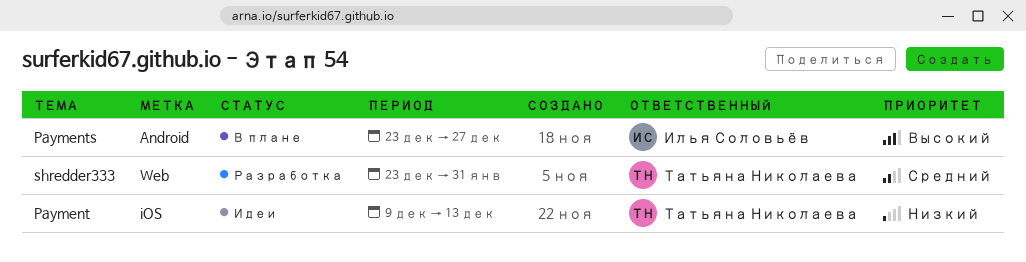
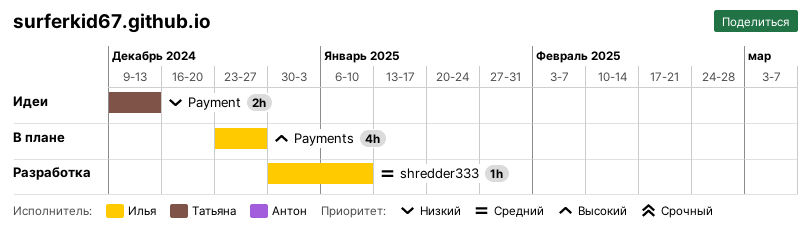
shredder333, owner: Татьяна Николаева -> Илья Соловьёв
shredder333, start: Dec 23 -> Dec 30
shredder333, due: Jan 31 -> Jan 10

